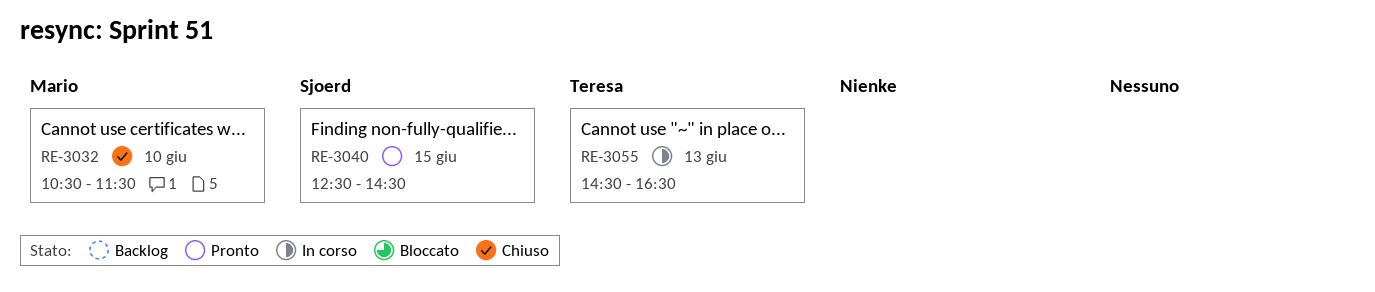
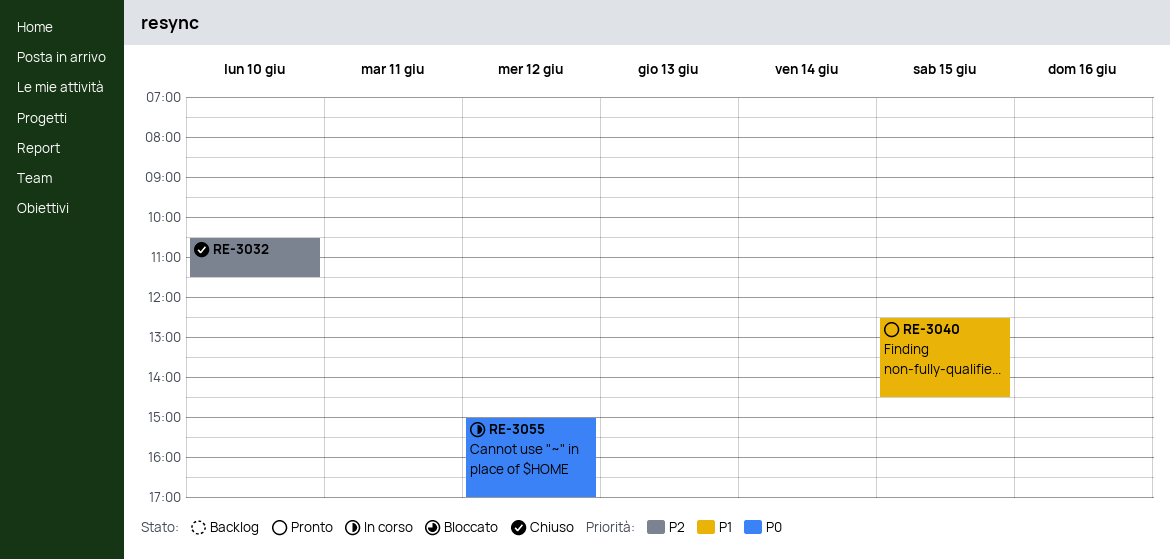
RE-3055, day: Jun 13 -> Jun 12
RE-3055, begins: 14:30 -> 15:00
RE-3055, ends: 16:30 -> 17:00

